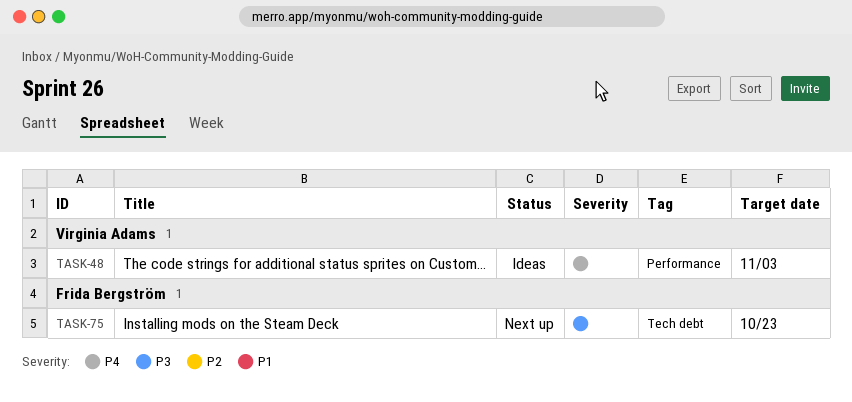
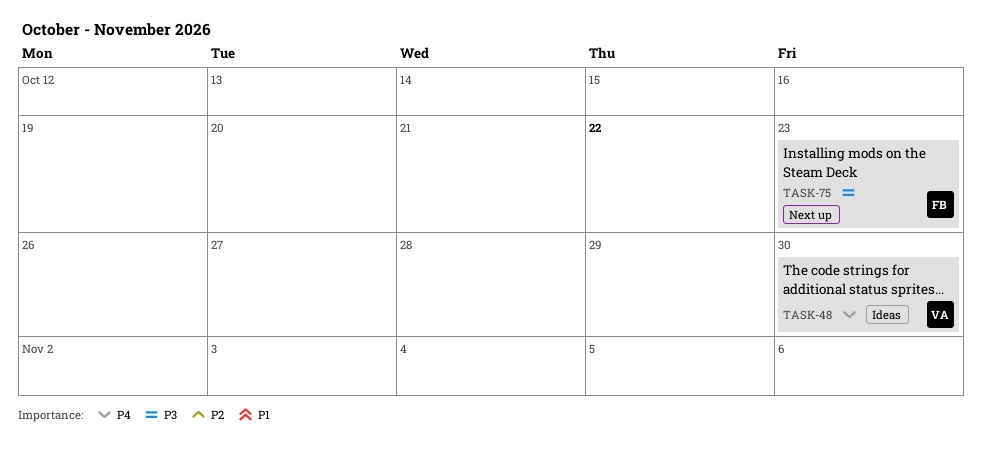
TASK-48, due: Nov 3 -> Oct 30

